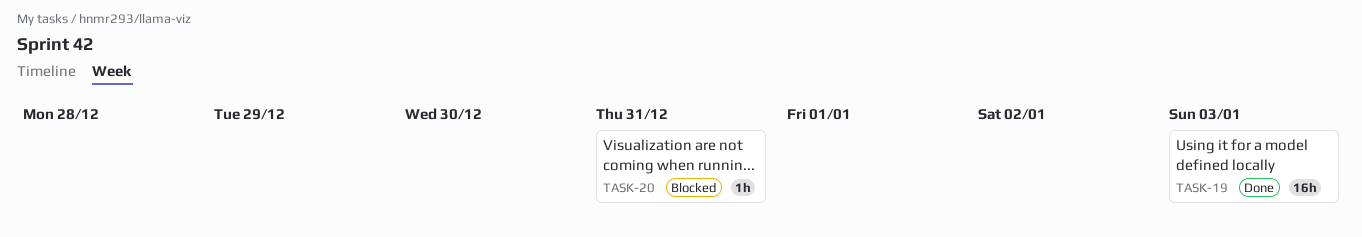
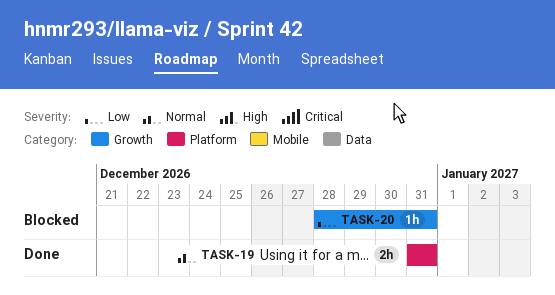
TASK-19, estimate: 16h -> 2h
TASK-19, due: Jan 3 -> Dec 31

